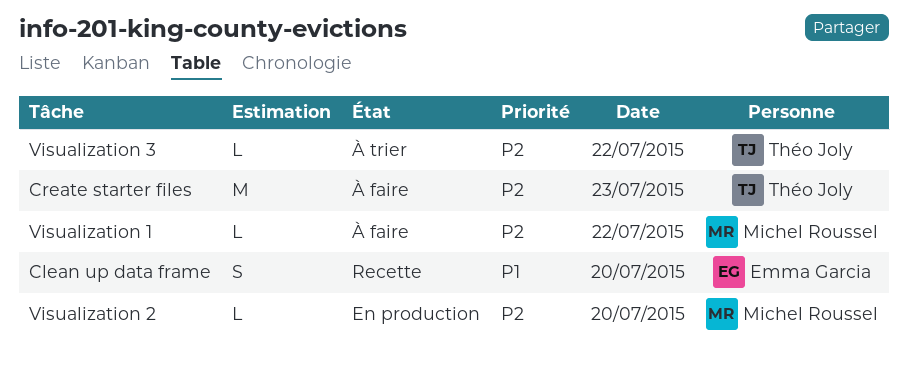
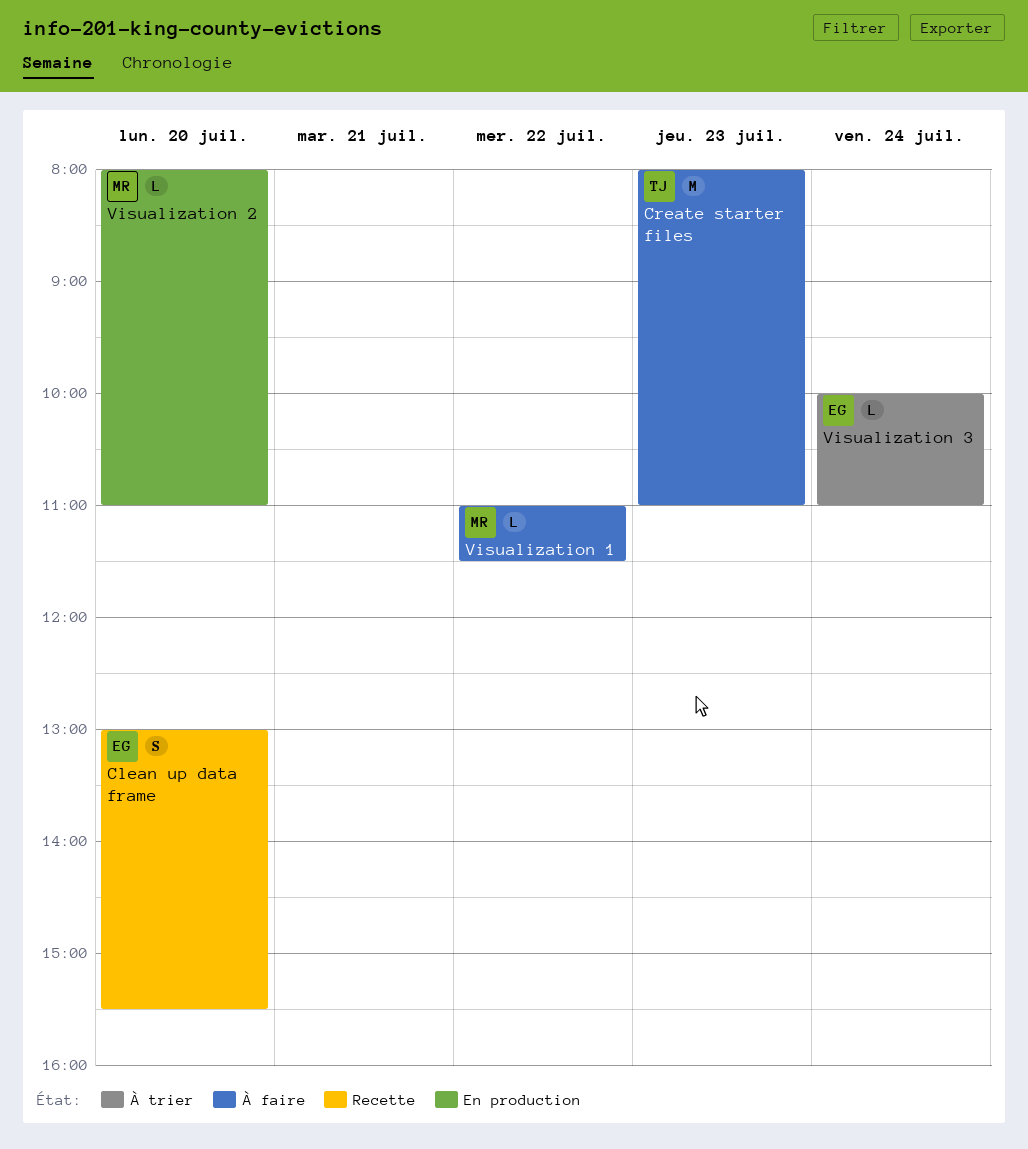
Visualization 3, owner: Théo Joly -> Emma Garcia
Visualization 3, day: Jul 22 -> Jul 24

